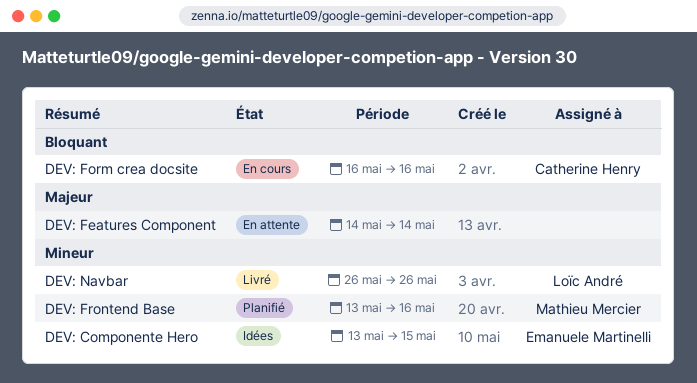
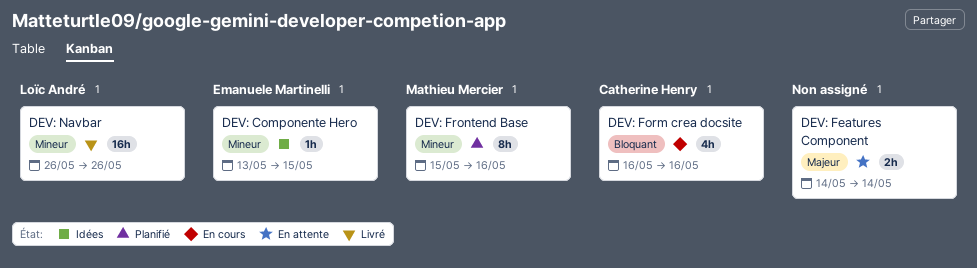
DEV: Frontend Base, start: May 13 -> May 15

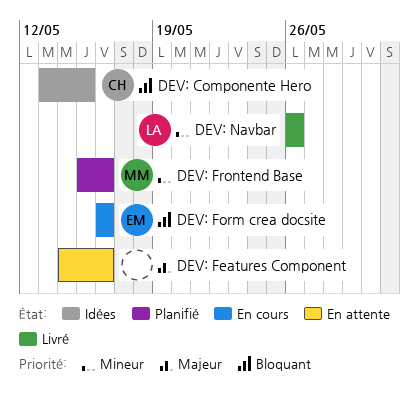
DEV: Componente Hero, owner: Emanuele Martinelli -> Catherine Henry
DEV: Componente Hero, priority: Mineur -> Bloquant
DEV: Features Component, due: May 14 -> May 16
DEV: Form crea docsite, owner: Catherine Henry -> Emanuele Martinelli

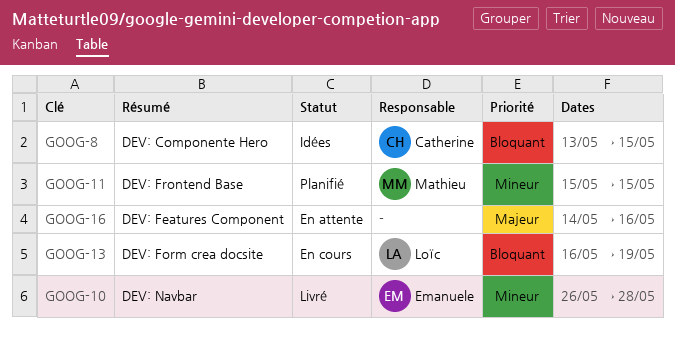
DEV: Form crea docsite, owner: Emanuele -> Loïc
DEV: Form crea docsite, due: May 16 -> May 19
DEV: Frontend Base, due: May 16 -> May 15
DEV: Navbar, owner: Loïc -> Emanuele
DEV: Navbar, due: May 26 -> May 28

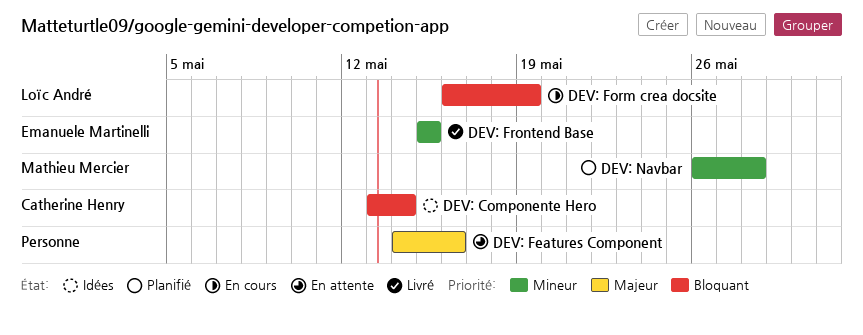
DEV: Componente Hero, due: May 15 -> May 14
DEV: Frontend Base, status: Planifié -> Livré
DEV: Frontend Base, owner: Mathieu Mercier -> Emanuele Martinelli
DEV: Navbar, status: Livré -> Planifié
DEV: Navbar, owner: Emanuele Martinelli -> Mathieu Mercier

